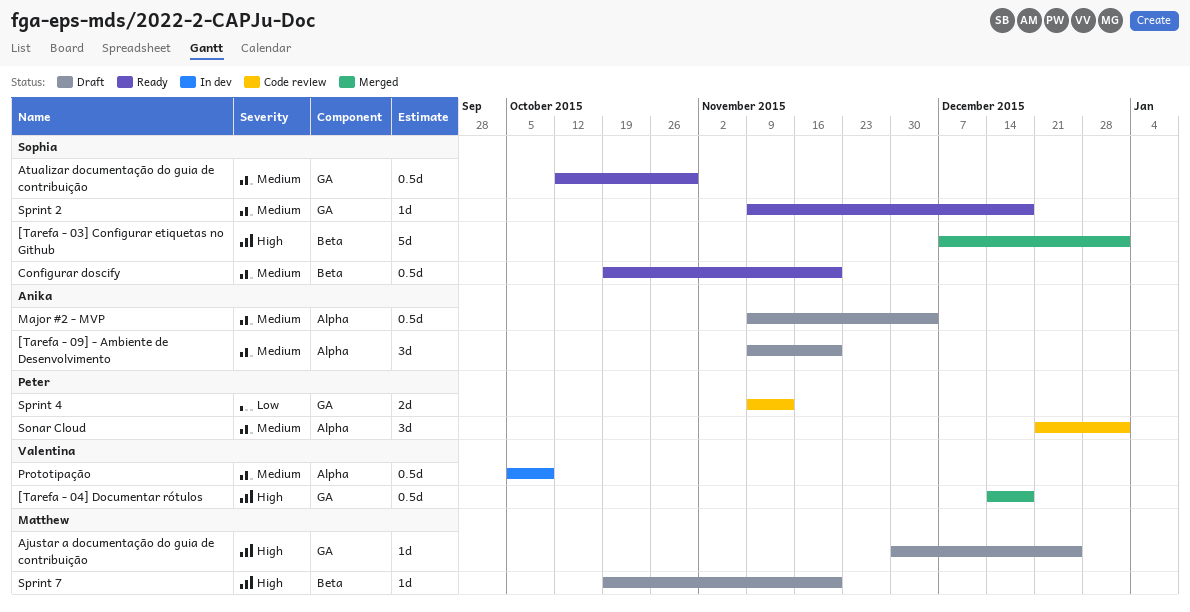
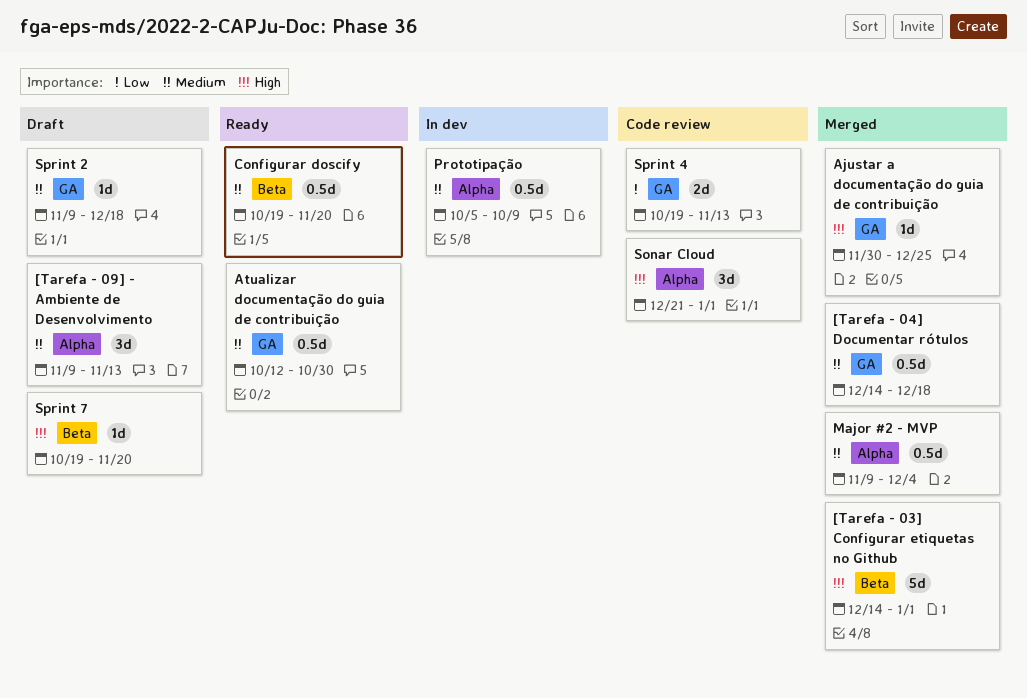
[Tarefa - 03] Configurar etiquetas no Github, start: Dec 7 -> Dec 14
[Tarefa - 04] Documentar rótulos, priority: High -> Medium
[Tarefa - 09] - Ambiente de Desenvolvimento, due: Nov 20 -> Nov 13
Ajustar a documentação do guia de contribuição, status: Draft -> Merged
Major #2 - MVP, status: Draft -> Merged
Sonar Cloud, priority: Medium -> High
Sprint 2, status: Ready -> Draft
Sprint 4, start: Nov 9 -> Oct 19

